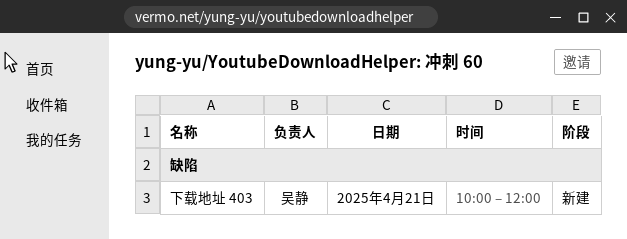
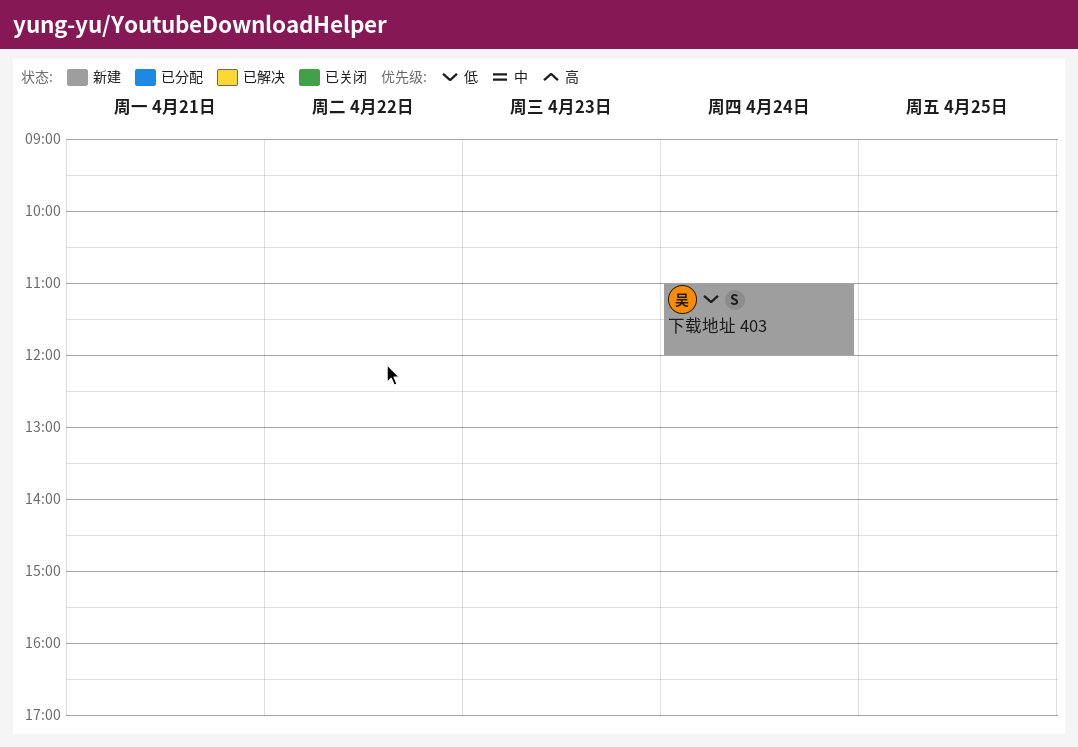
下载地址 403, day: Apr 21 -> Apr 24
下载地址 403, begins: 10:00 -> 11:00

